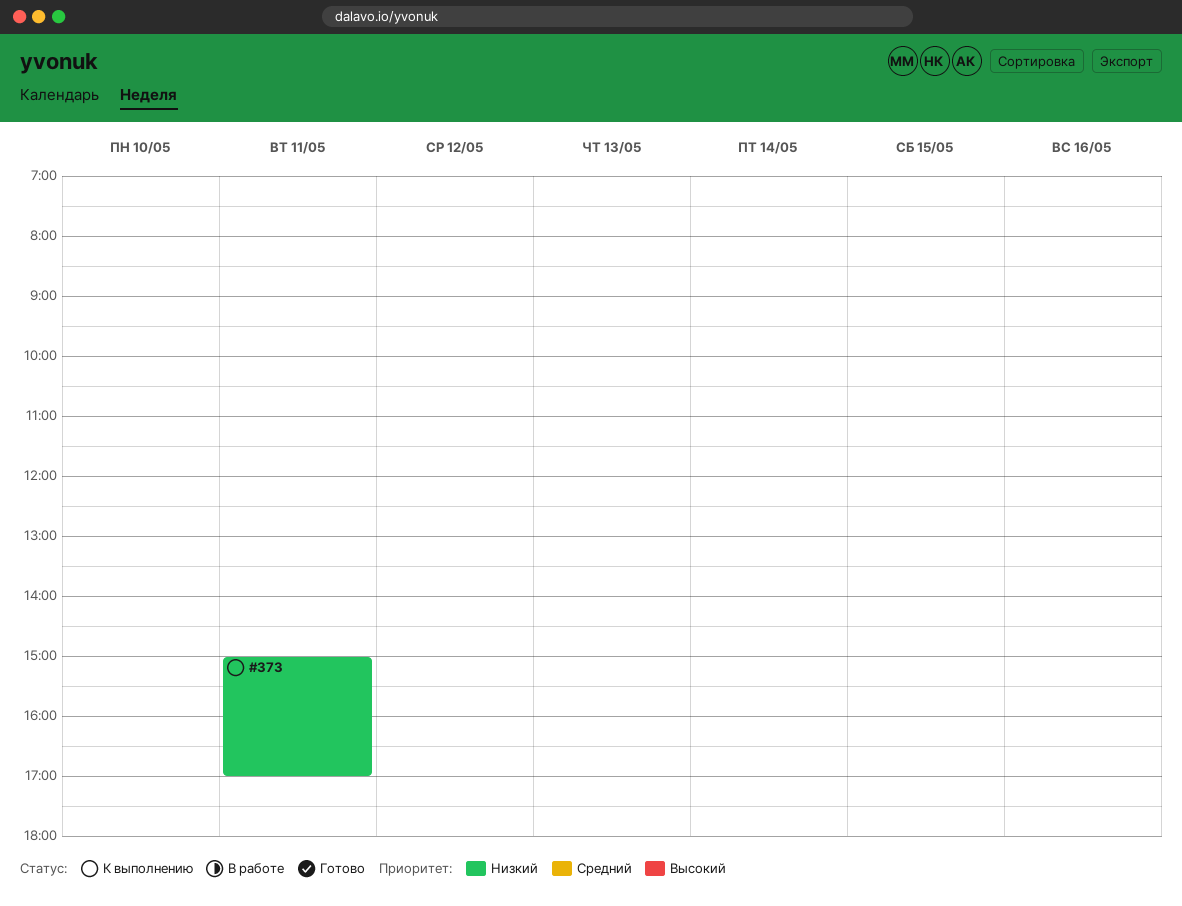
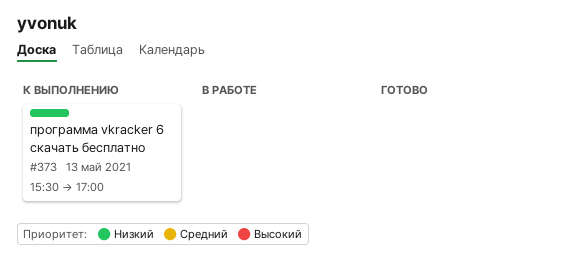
#373, day: May 11 -> May 13
#373, begins: 15:00 -> 15:30

